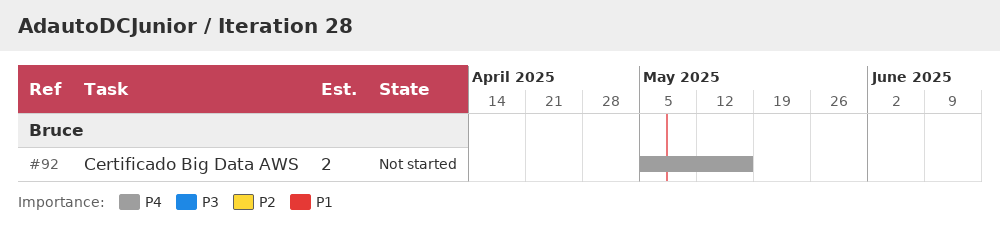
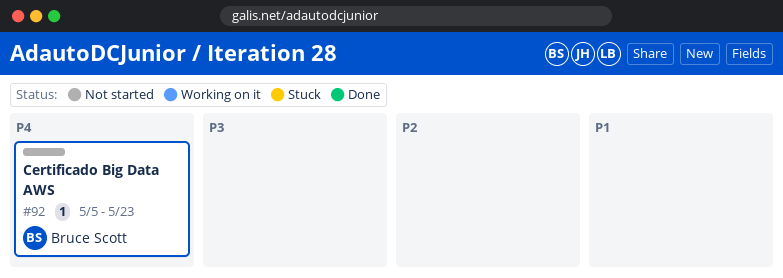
#92, estimate: 2 -> 1
#92, due: May 16 -> May 23

